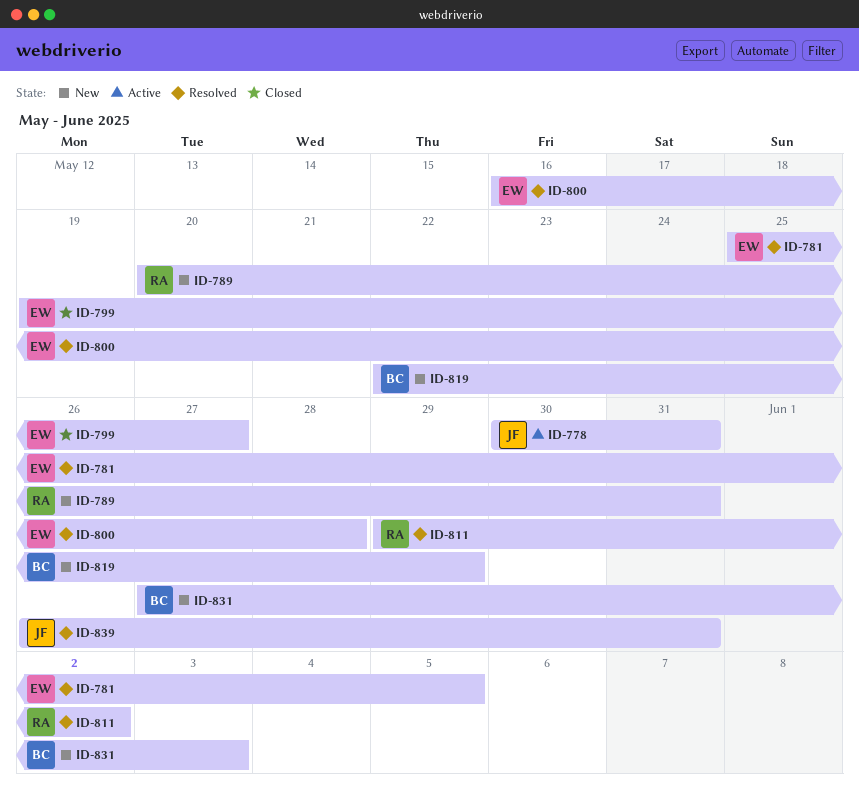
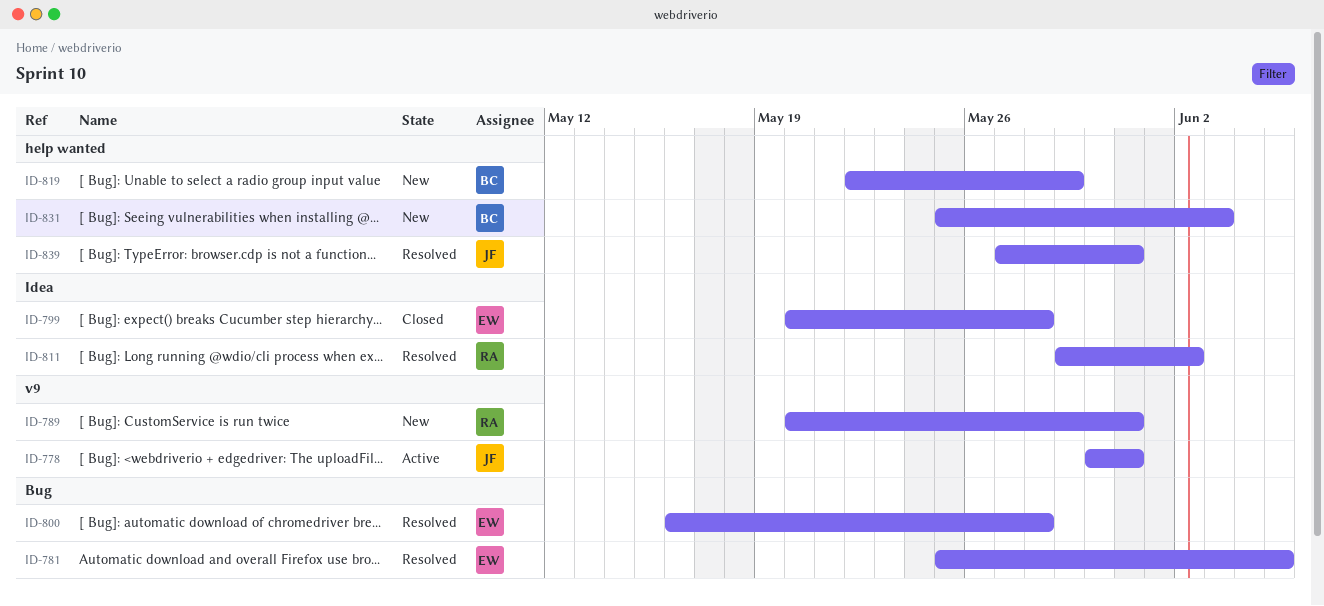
ID-799, start: May 19 -> May 20
ID-799, due: May 27 -> May 28
ID-831, start: May 27 -> May 25
ID-839, start: May 26 -> May 27

